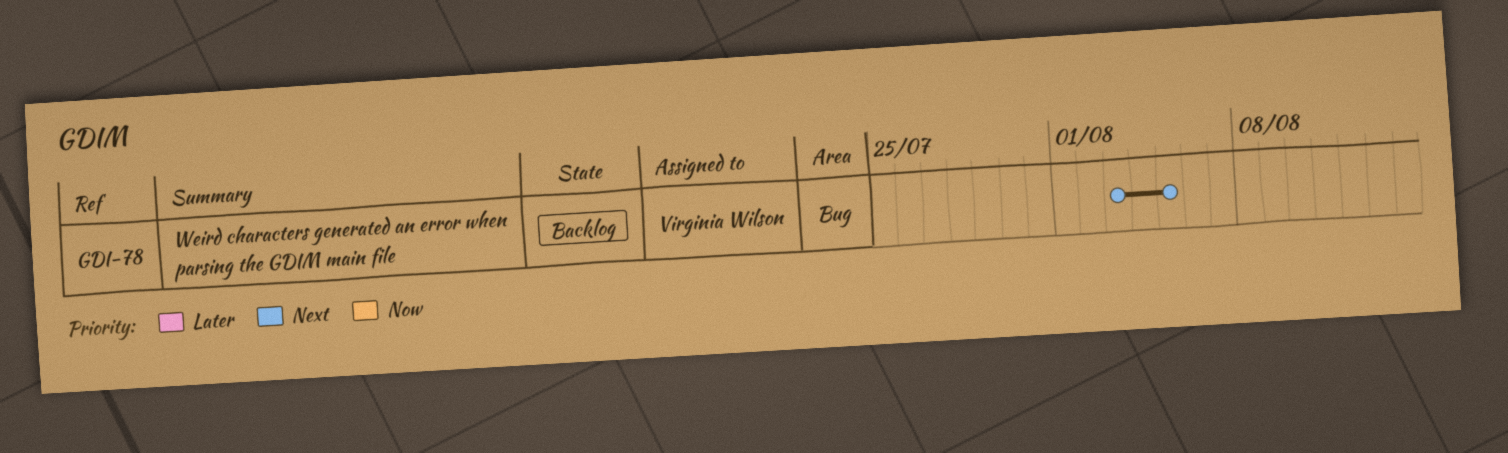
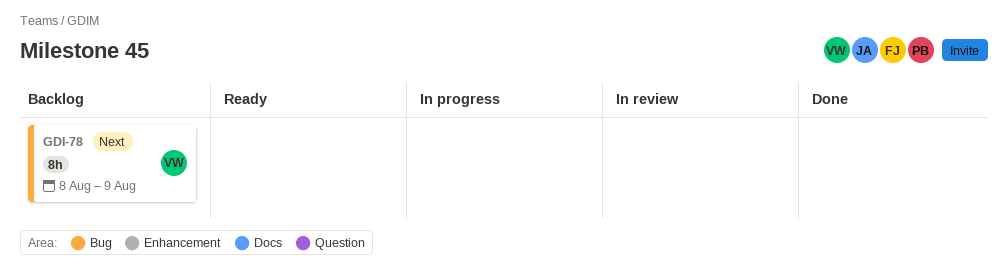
GDI-78, start: Aug 3 -> Aug 8
GDI-78, due: Aug 5 -> Aug 9

